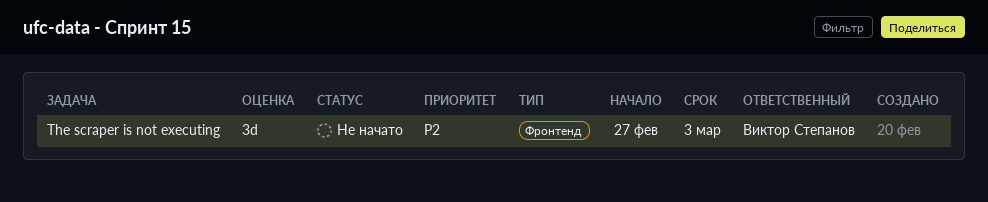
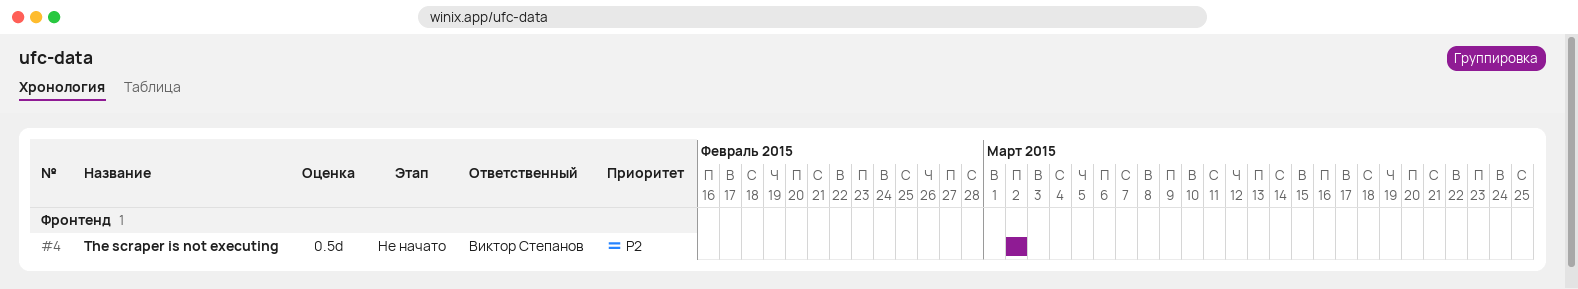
The scraper is not executing, estimate: 3d -> 0.5d
The scraper is not executing, start: Feb 27 -> Mar 2
The scraper is not executing, due: Mar 3 -> Mar 2

